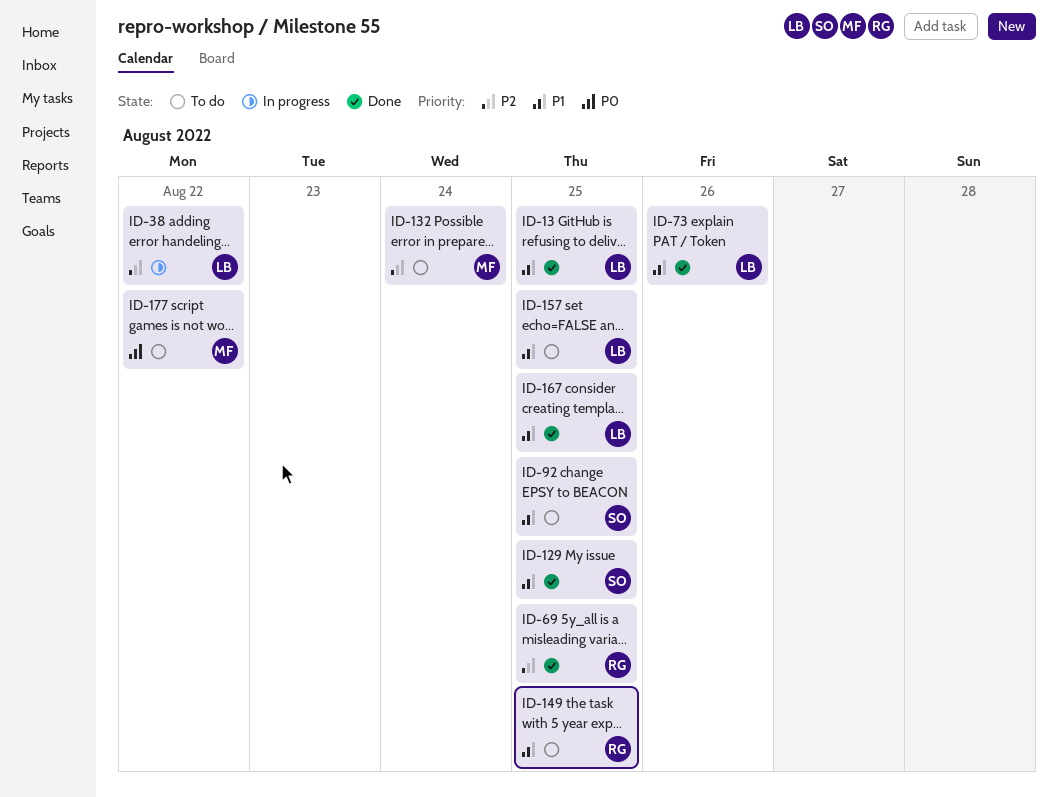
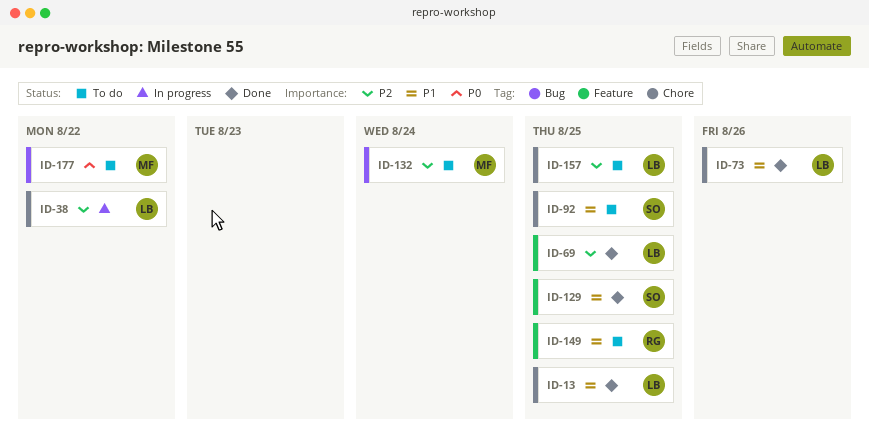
ID-69, owner: RG -> LB
ID-157, priority: P1 -> P2
ID-167: present -> none

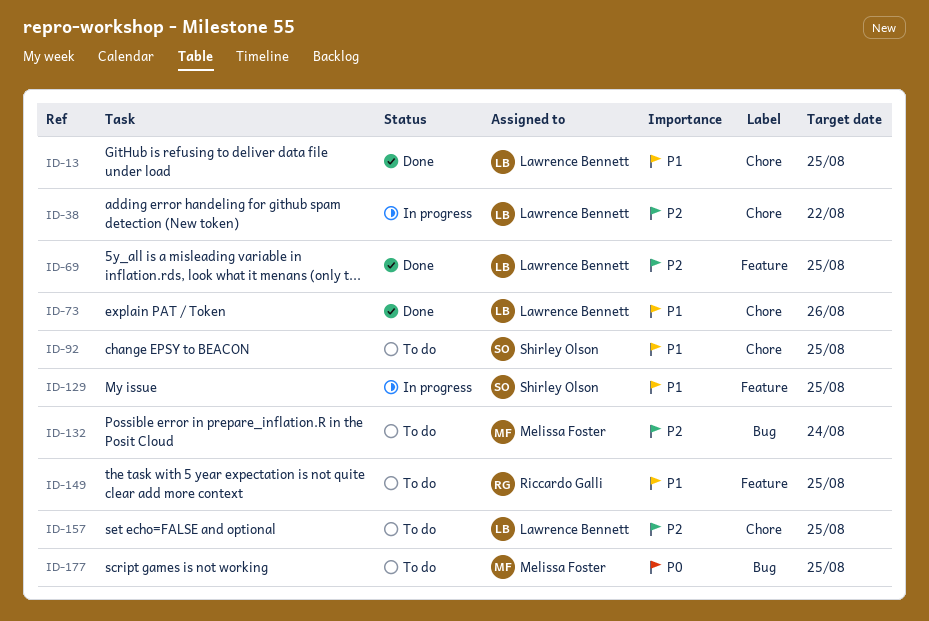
ID-129, status: Done -> In progress
ID-177, due: Aug 22 -> Aug 25

